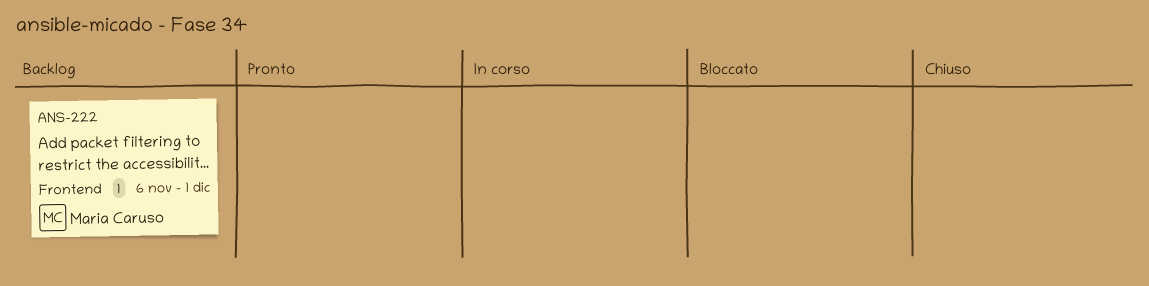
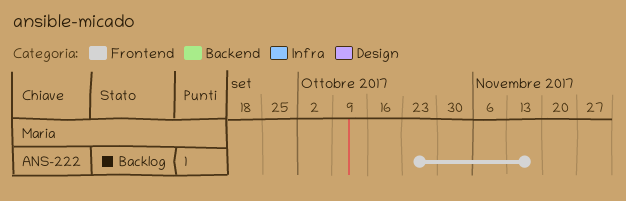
ANS-222, start: Nov 6 -> Oct 23
ANS-222, due: Dec 1 -> Nov 17

